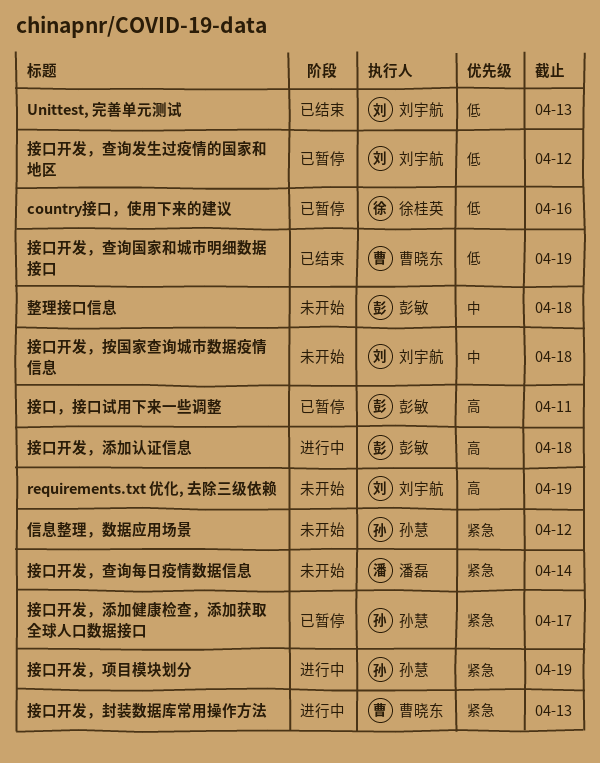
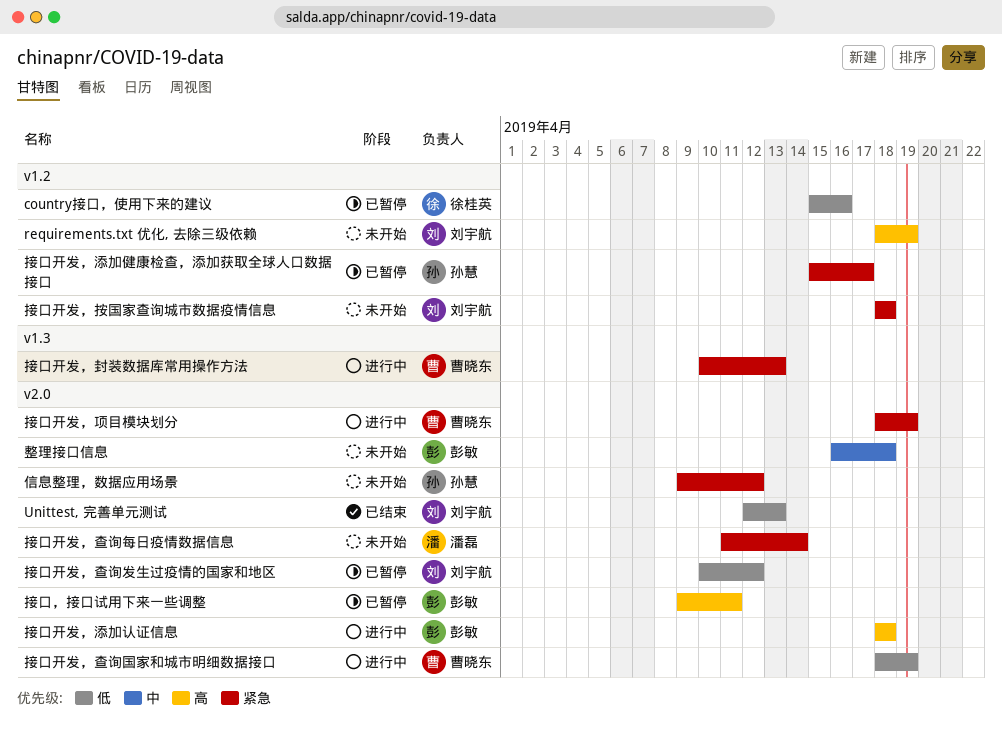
接口开发，按国家查询城市数据疫情信息, priority: 中 -> 紧急
接口开发，查询国家和城市明细数据接口, status: 已结束 -> 进行中
接口开发，项目模块划分, owner: 孙慧 -> 曹晓东

